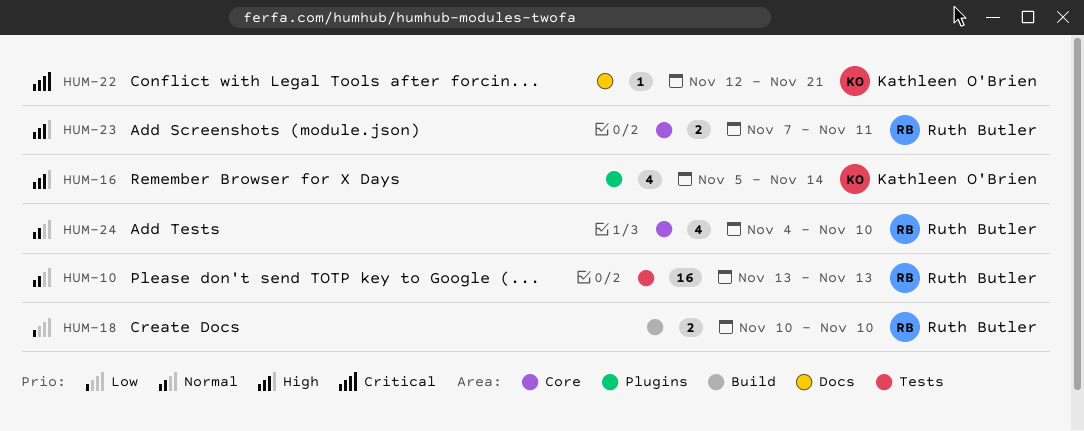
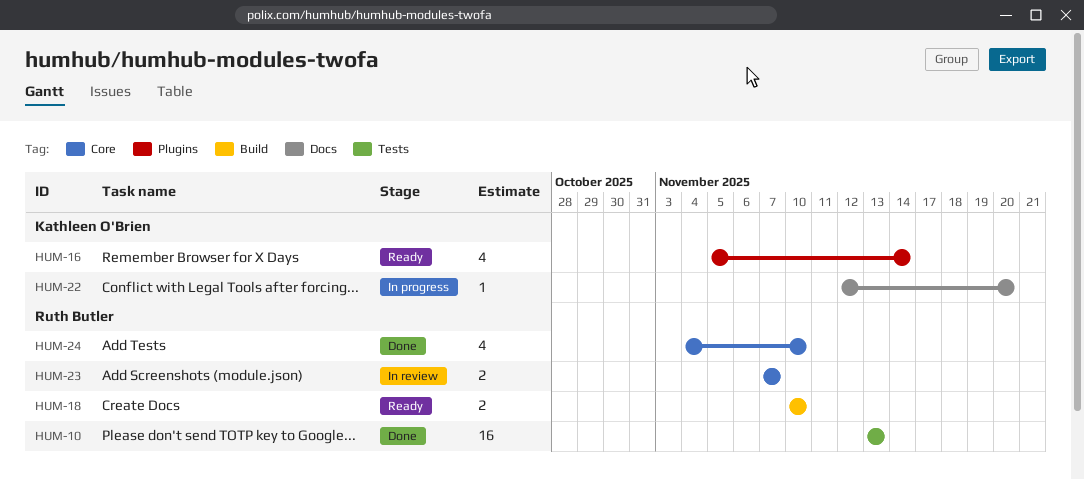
HUM-22, due: Nov 21 -> Nov 20
HUM-23, due: Nov 11 -> Nov 7

